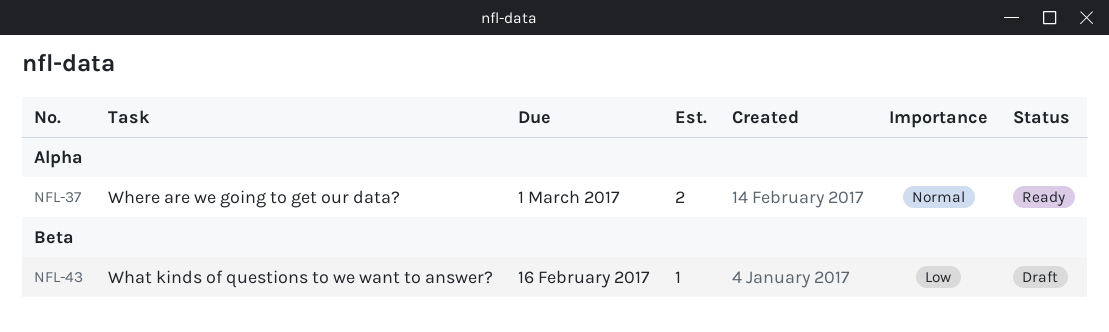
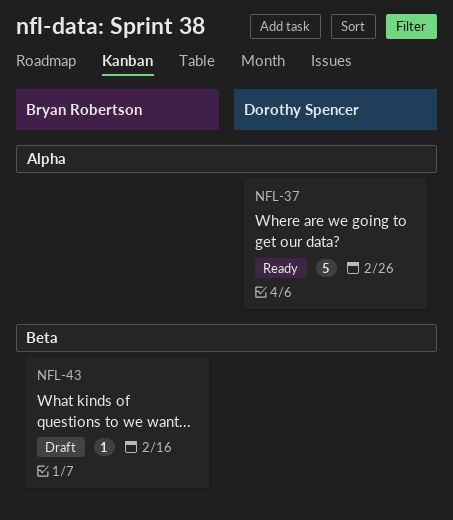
NFL-37, estimate: 2 -> 5
NFL-37, due: Mar 1 -> Feb 26

